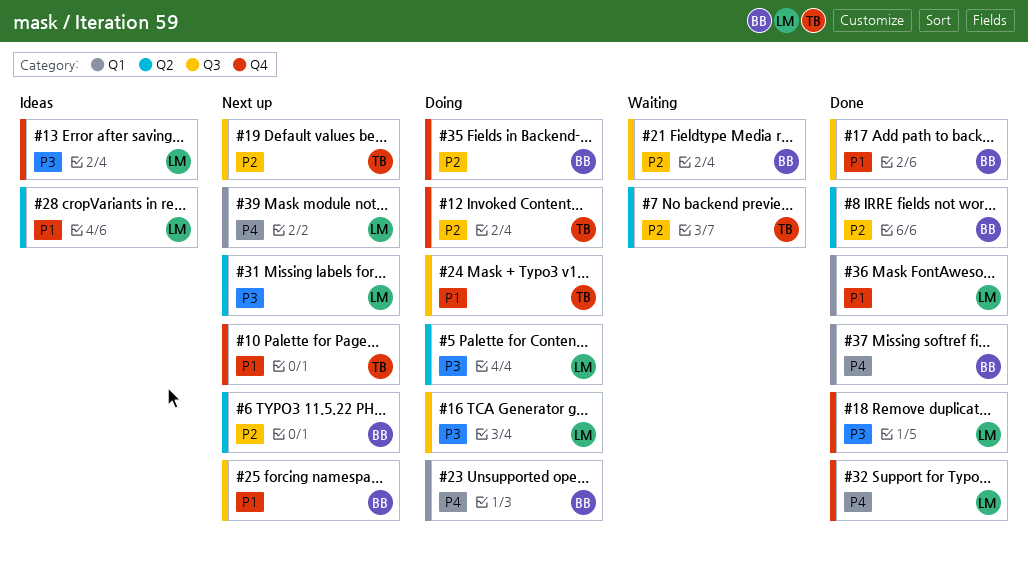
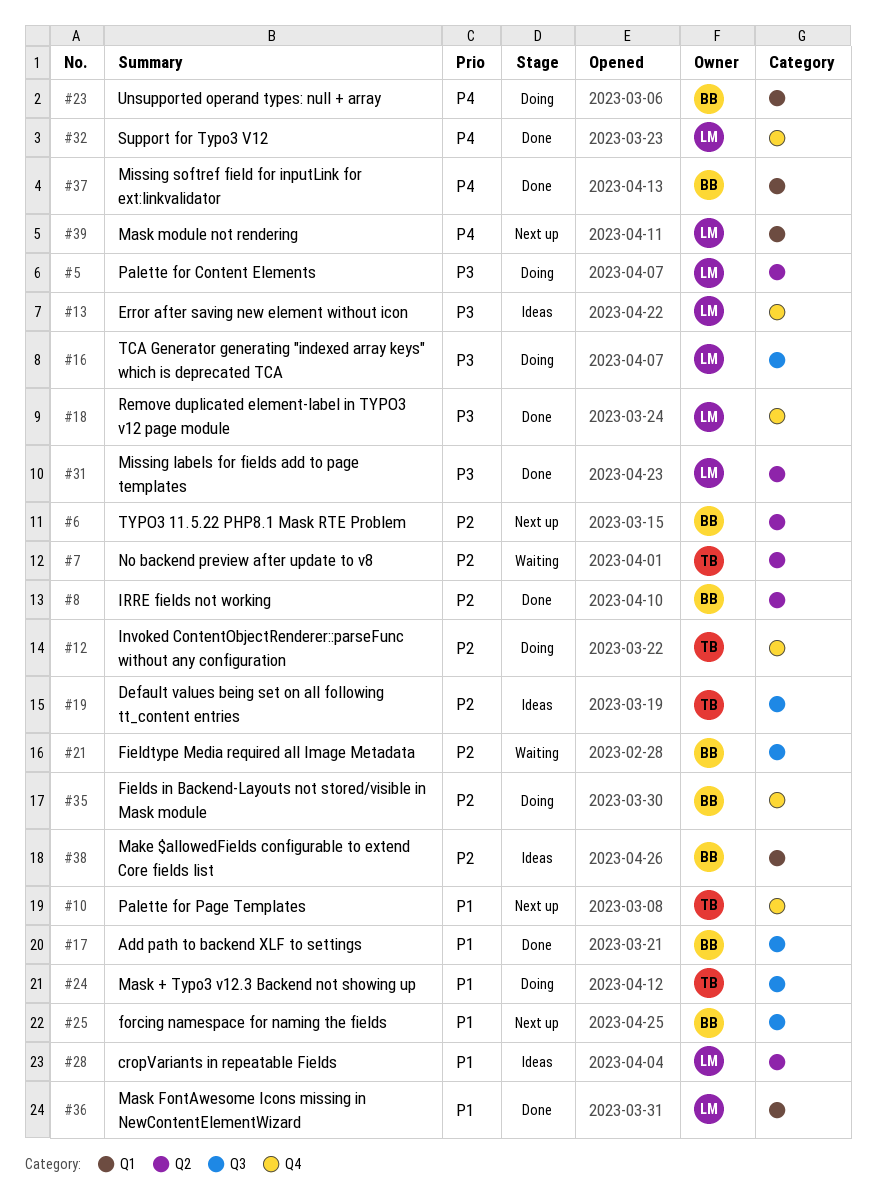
#19, status: Next up -> Ideas
#31, status: Next up -> Done
#38: none -> present

